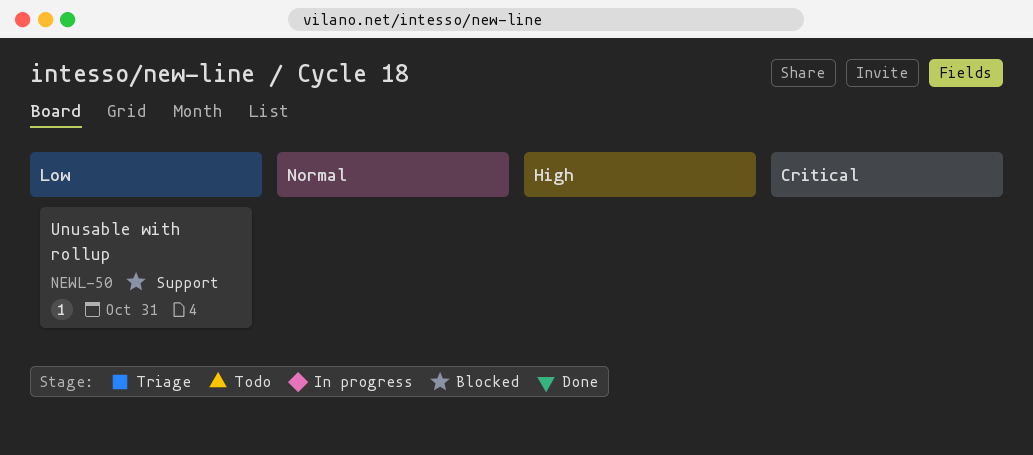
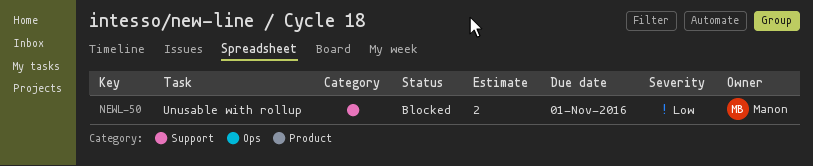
NEWL-50, estimate: 1 -> 2
NEWL-50, due: Oct 31 -> Nov 1

